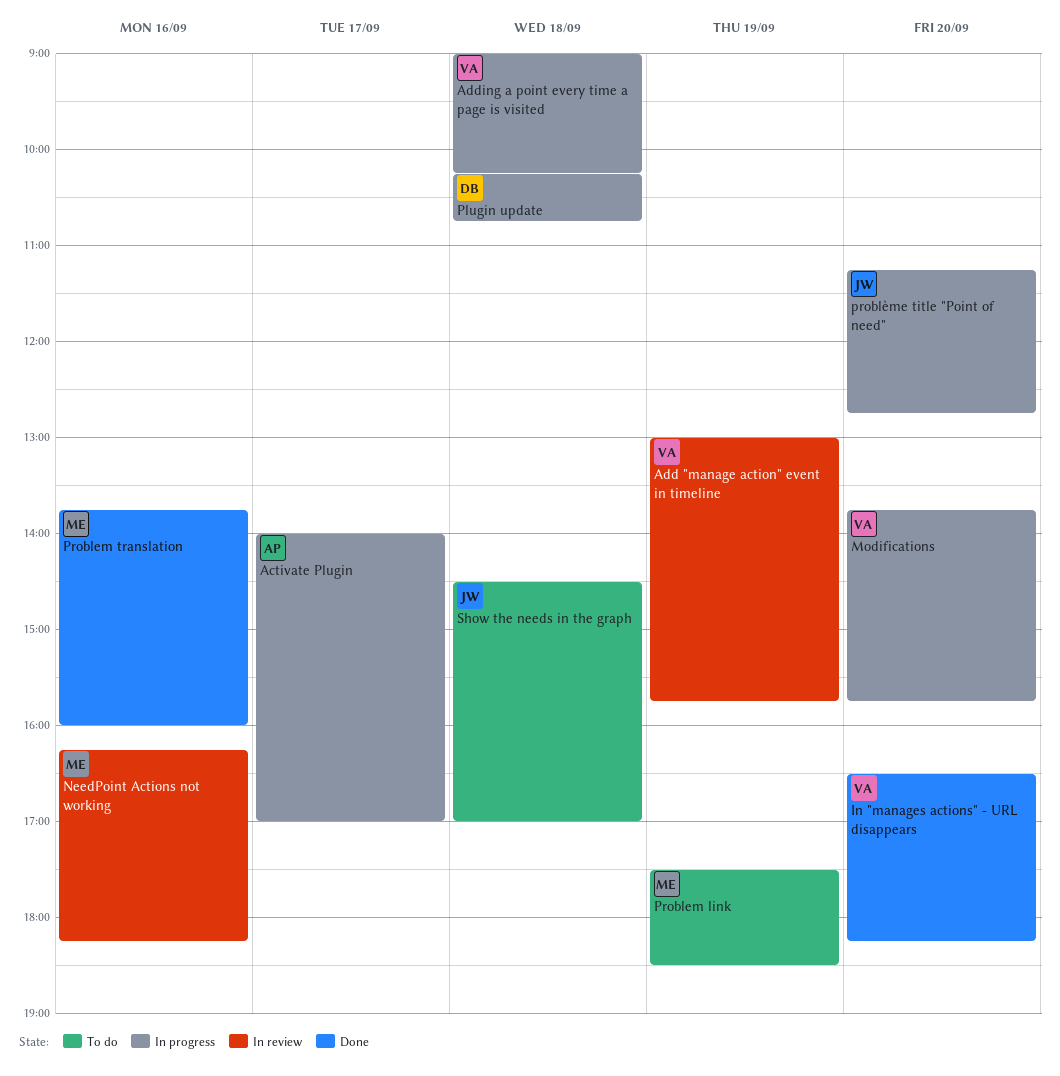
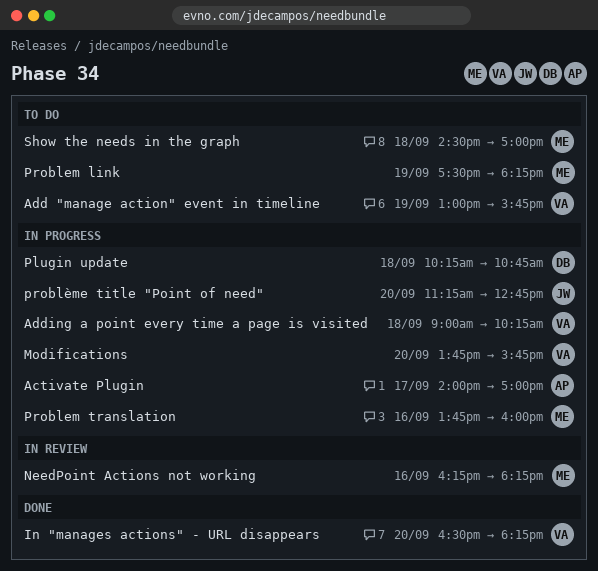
Add "manage action" event in timeline, status: In review -> To do
Problem link, ends: 18:30 -> 18:15
Problem translation, status: Done -> In progress
Show the needs in the graph, owner: JW -> ME

